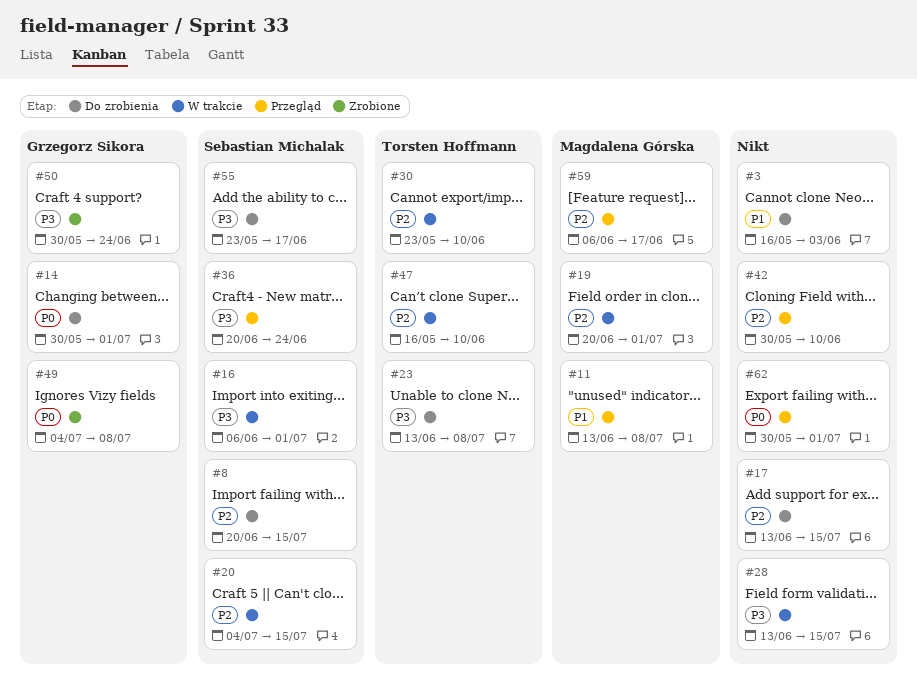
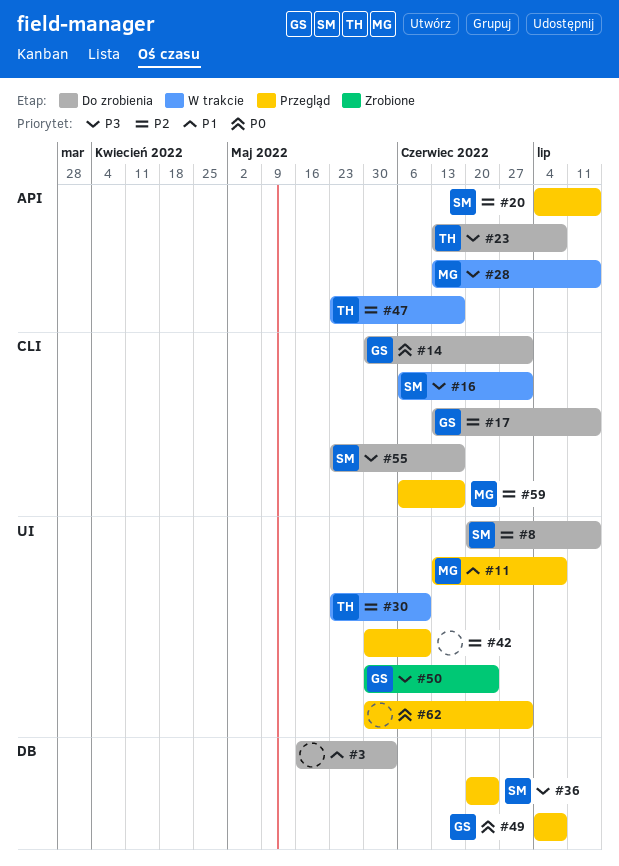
#17, owner: none -> Grzegorz Sikora
#19: present -> none
#20, status: W trakcie -> Przegląd
#28, owner: none -> Magdalena Górska
#47, start: May 16 -> May 23
#47, due: Jun 10 -> Jun 17
#49, status: Zrobione -> Przegląd

